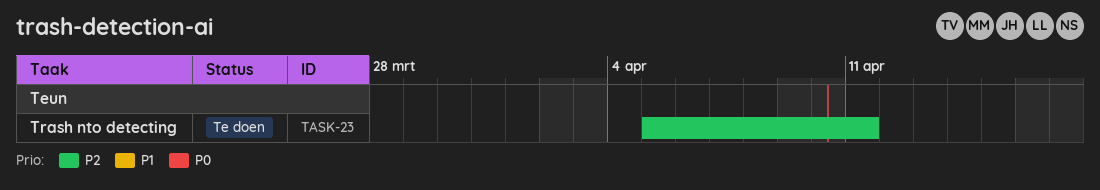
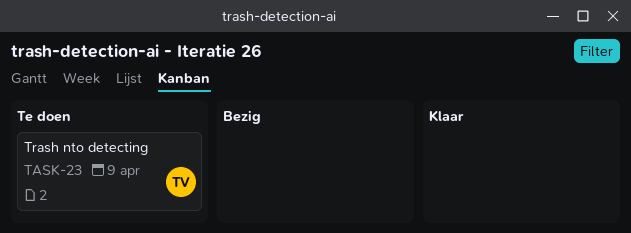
TASK-23, due: Apr 11 -> Apr 9

